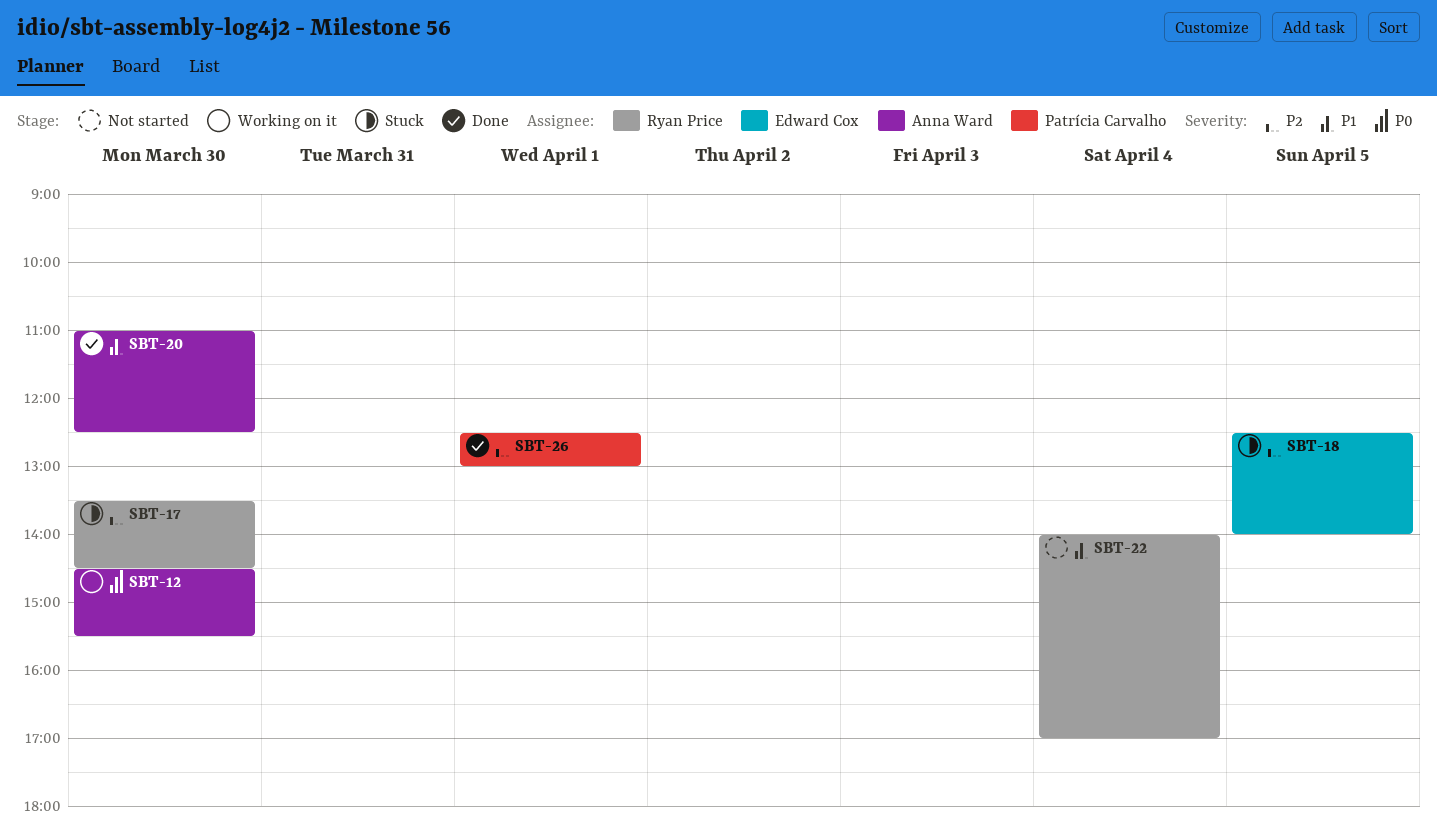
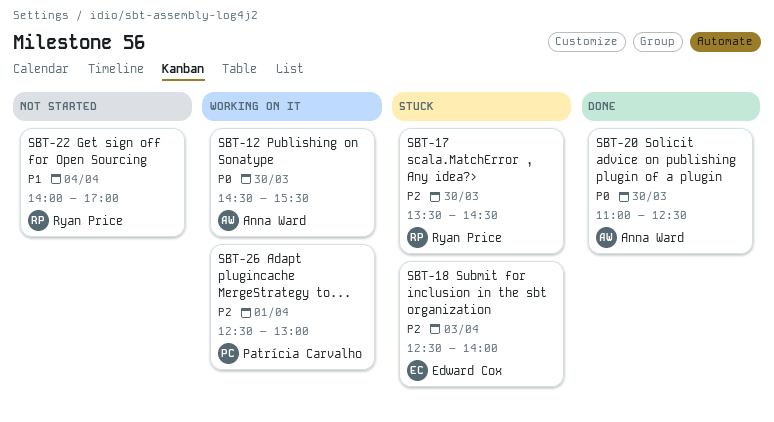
SBT-18, day: Apr 5 -> Apr 3
SBT-20, priority: P1 -> P0
SBT-26, status: Done -> Working on it

